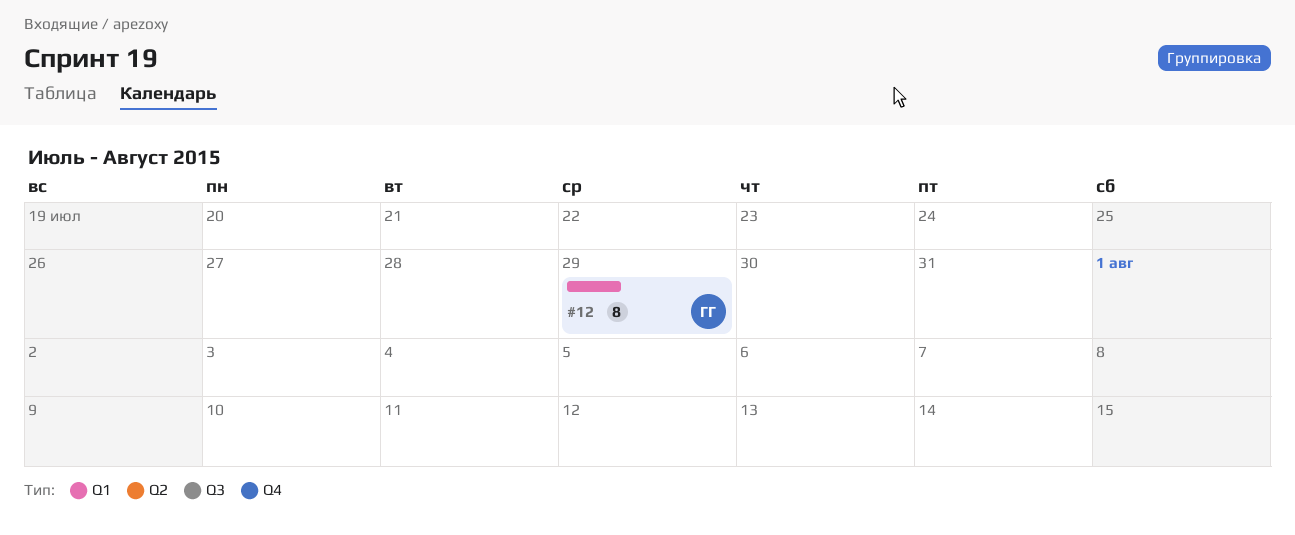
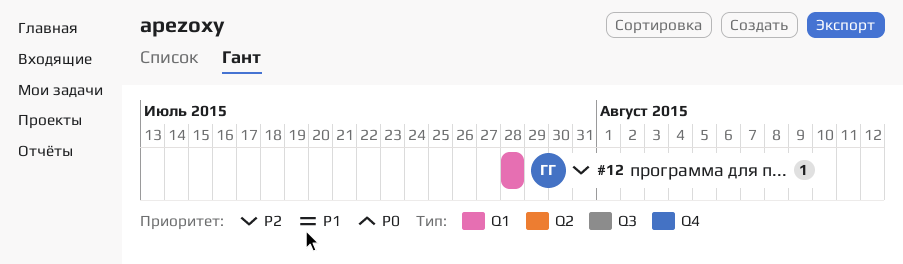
#12, estimate: 8 -> 1
#12, due: Jul 29 -> Jul 28

